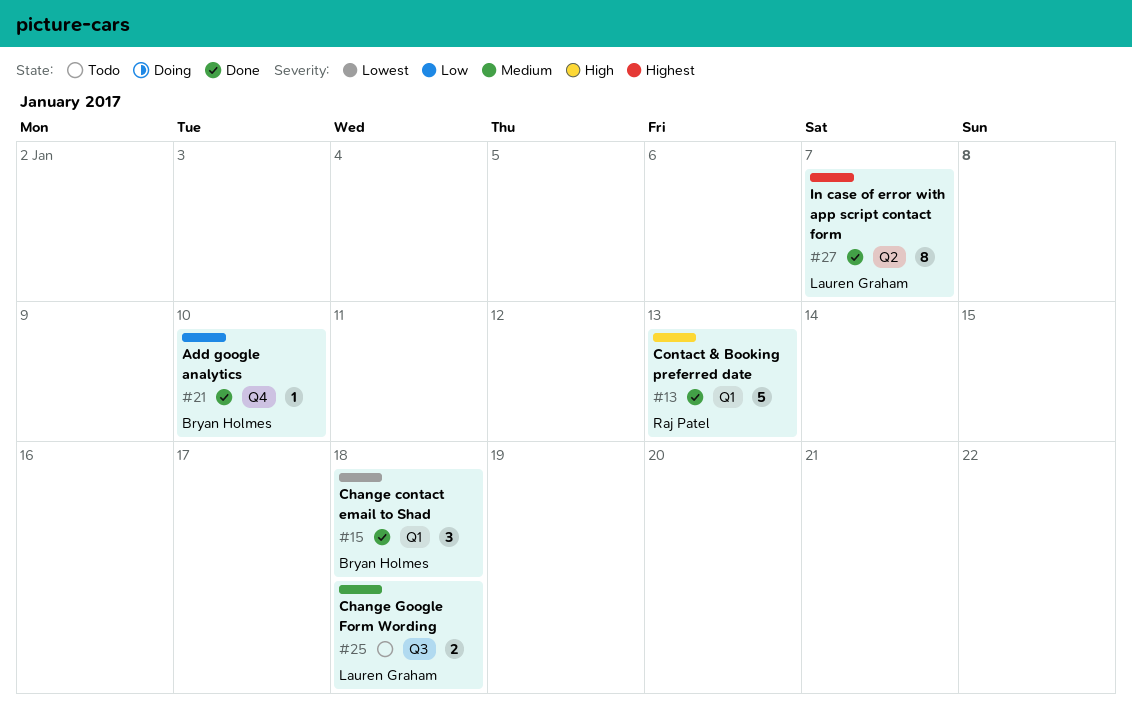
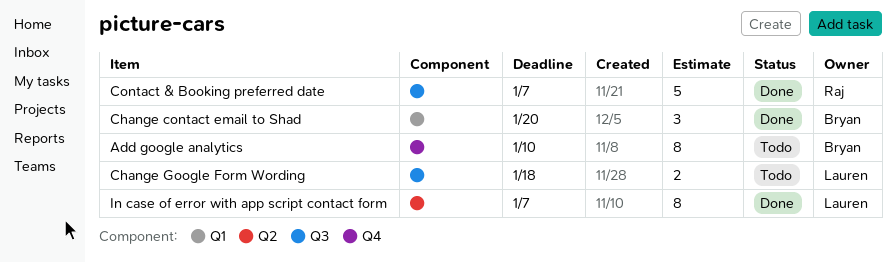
Add google analytics, status: Done -> Todo
Add google analytics, estimate: 1 -> 8
Change contact email to Shad, due: Jan 18 -> Jan 20
Contact & Booking preferred date, label: Q1 -> Q3
Contact & Booking preferred date, due: Jan 13 -> Jan 7

